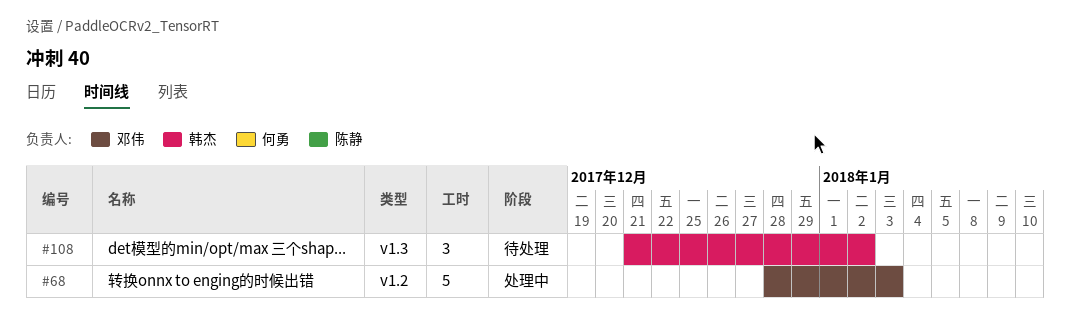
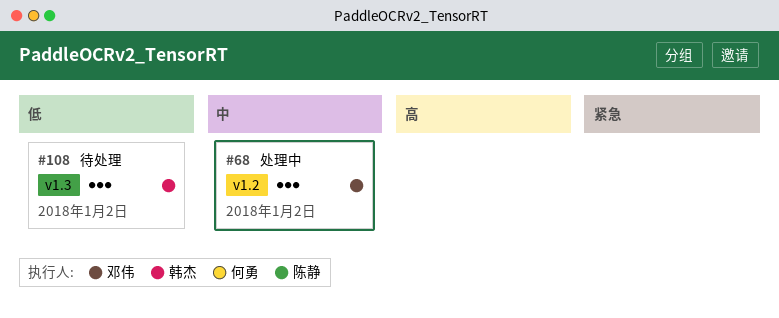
#68, estimate: 5 -> 3
#68, due: Jan 3 -> Jan 2

